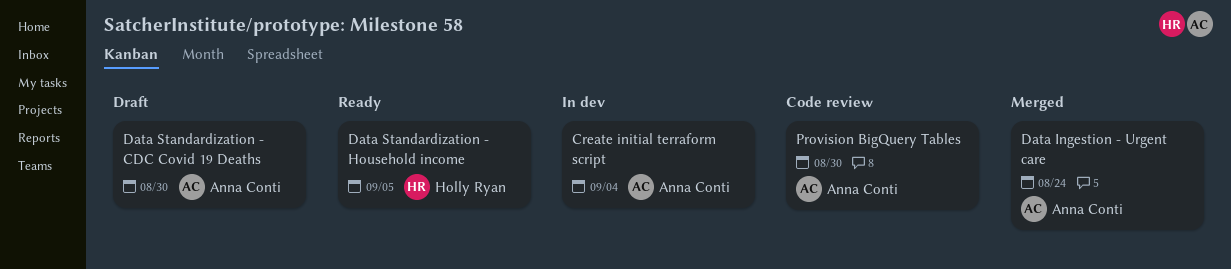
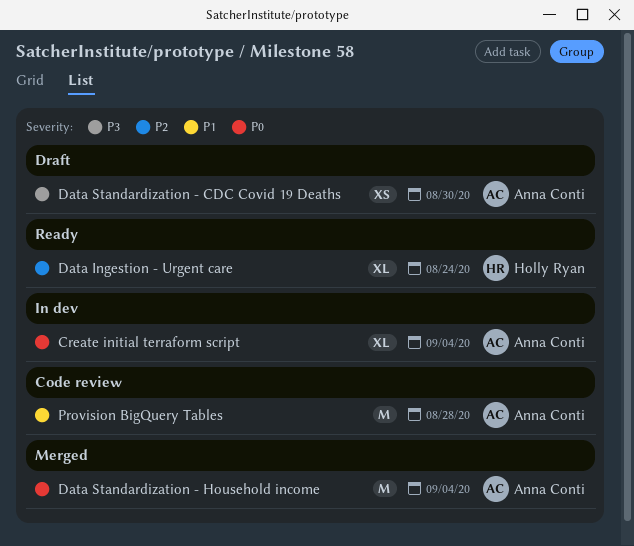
Data Ingestion - Urgent care, status: Merged -> Ready
Data Ingestion - Urgent care, owner: Anna Conti -> Holly Ryan
Data Standardization - Household income, status: Ready -> Merged
Data Standardization - Household income, owner: Holly Ryan -> Anna Conti
Data Standardization - Household income, due: Sep 5 -> Sep 4
Provision BigQuery Tables, due: Aug 30 -> Aug 28

